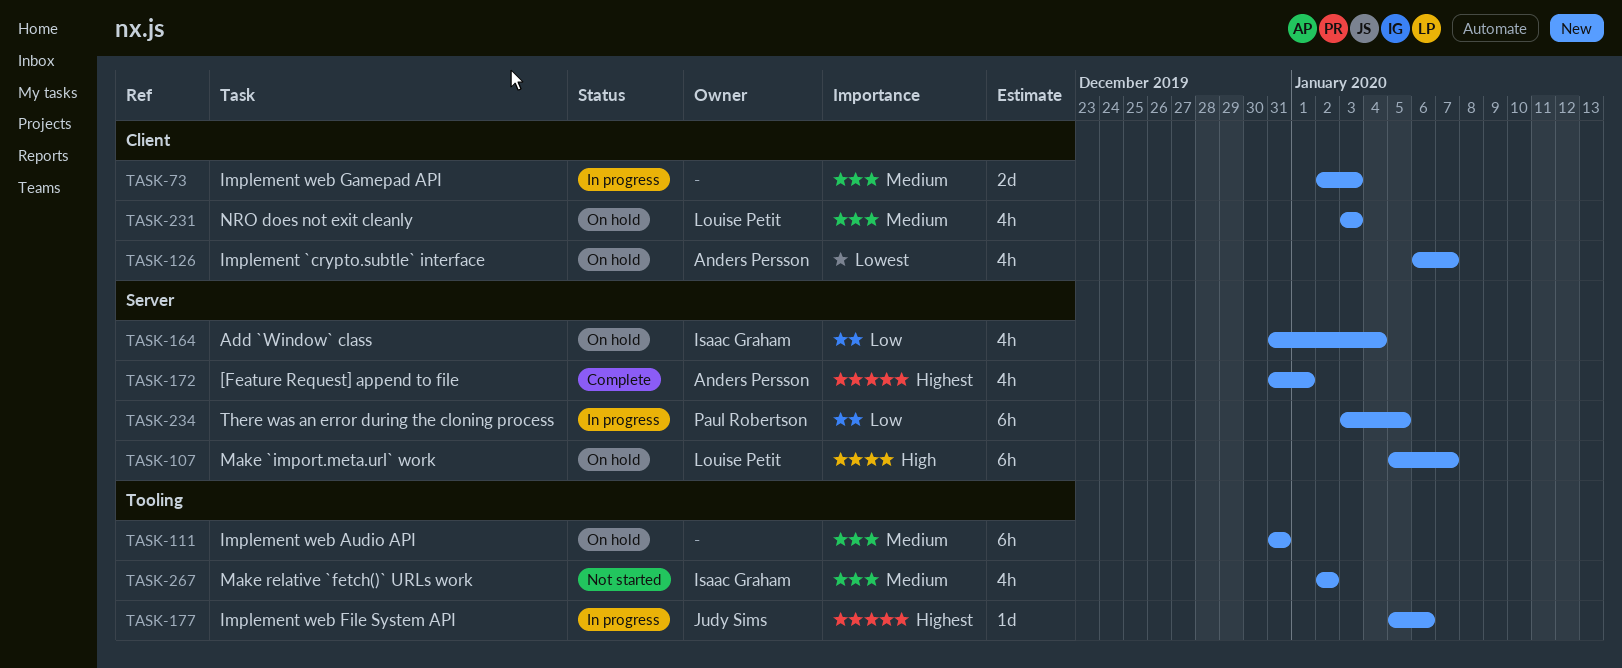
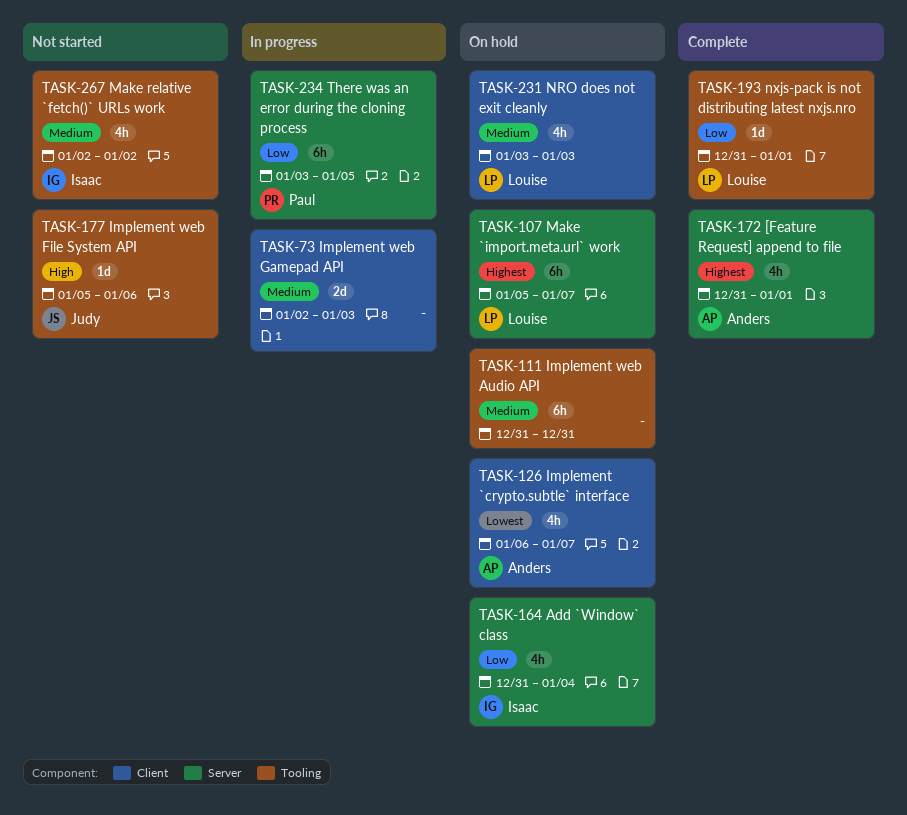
TASK-107, priority: High -> Highest
TASK-177, status: In progress -> Not started
TASK-177, priority: Highest -> High
TASK-193: none -> present

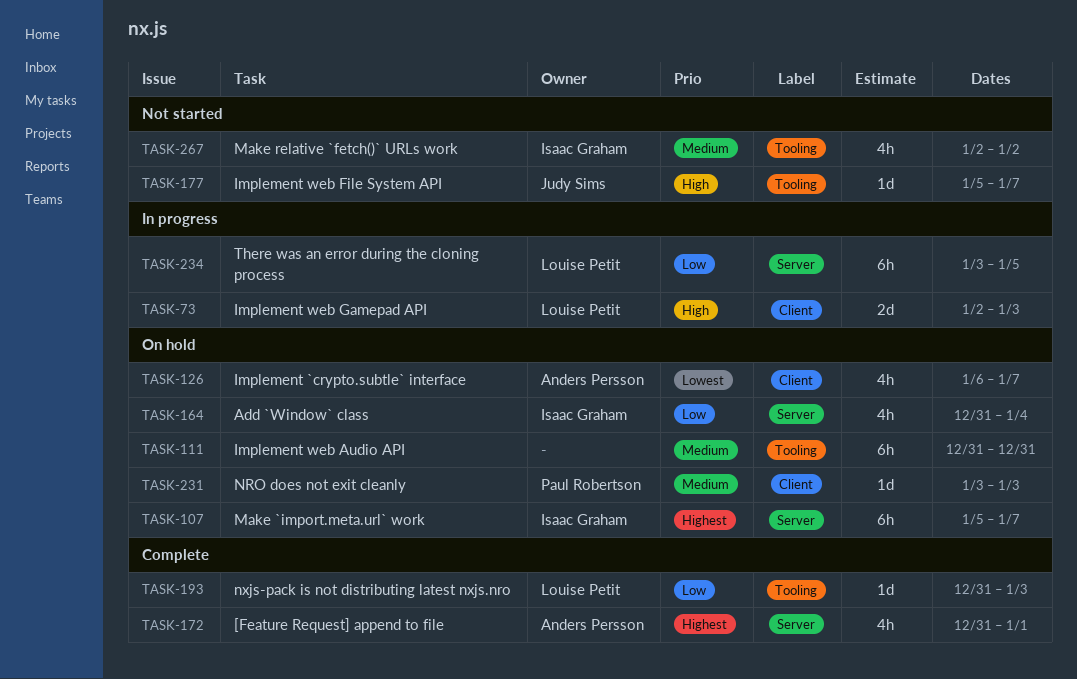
TASK-73, owner: none -> Louise Petit
TASK-73, priority: Medium -> High
TASK-107, owner: Louise Petit -> Isaac Graham
TASK-177, due: Jan 6 -> Jan 7
TASK-193, due: Jan 1 -> Jan 3
TASK-231, owner: Louise Petit -> Paul Robertson
TASK-231, estimate: 4h -> 1d
TASK-234, owner: Paul Robertson -> Louise Petit

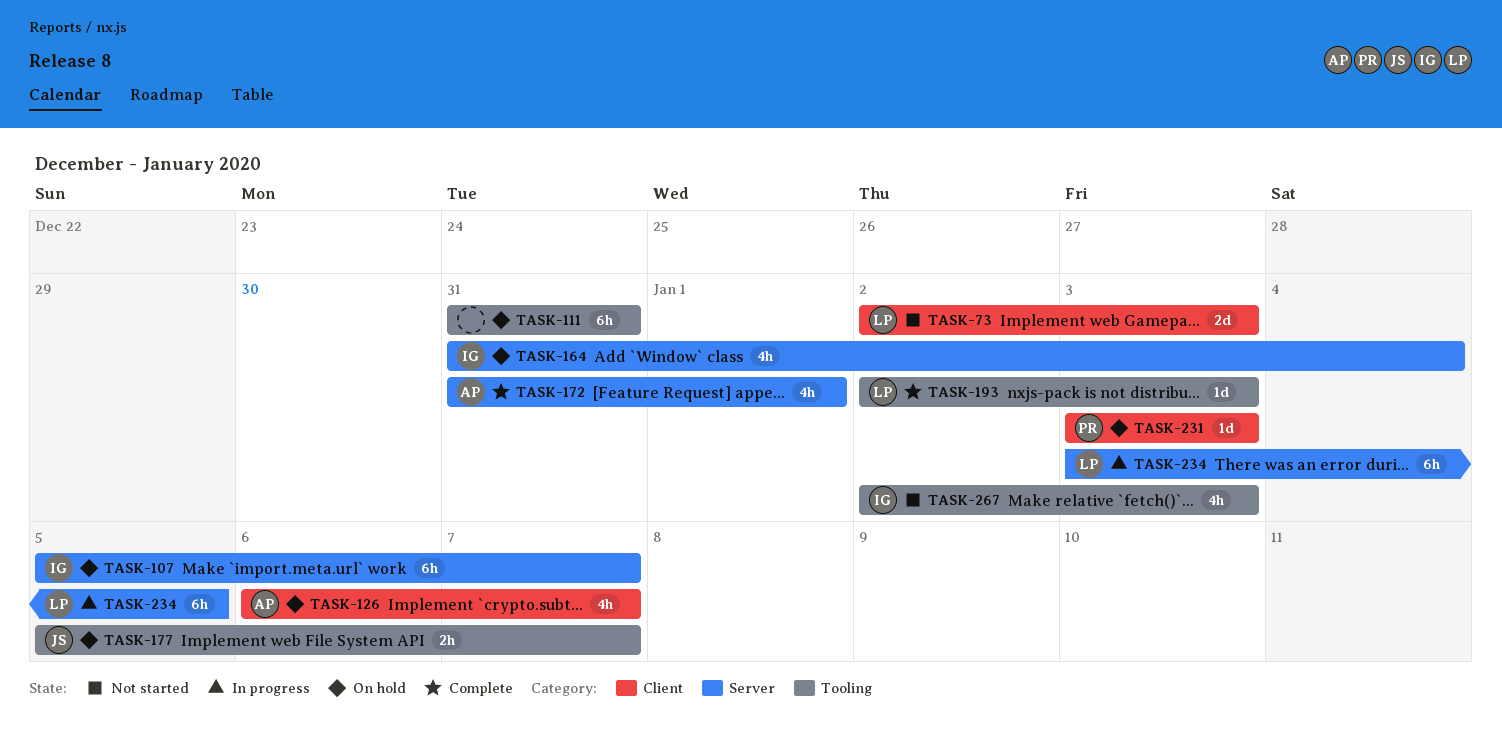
TASK-73, status: In progress -> Not started
TASK-177, status: Not started -> On hold
TASK-177, estimate: 1d -> 2h
TASK-193, start: Dec 31 -> Jan 2
TASK-267, due: Jan 2 -> Jan 3

